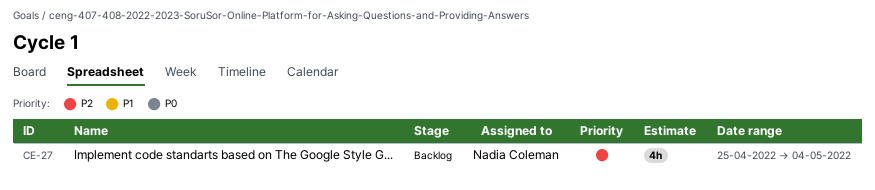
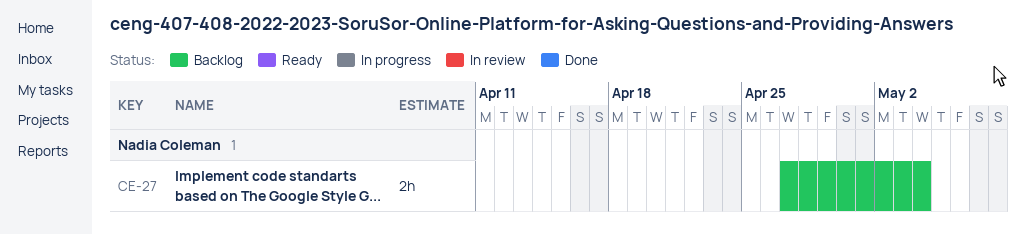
CE-27, estimate: 4h -> 2h
CE-27, start: Apr 25 -> Apr 27

